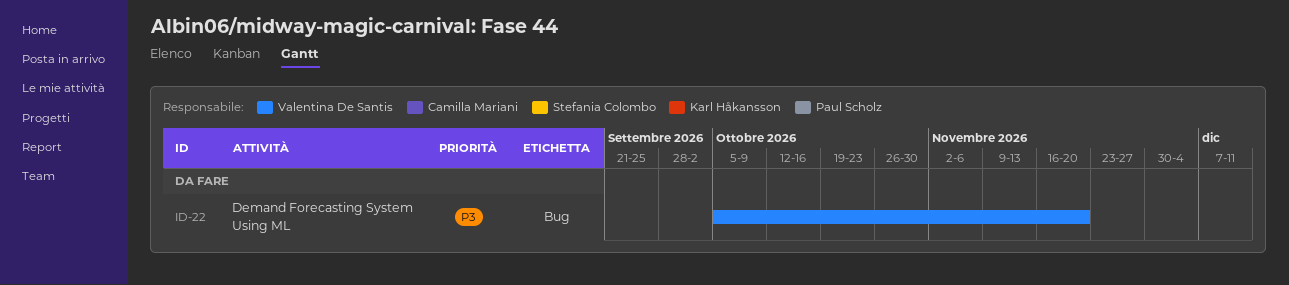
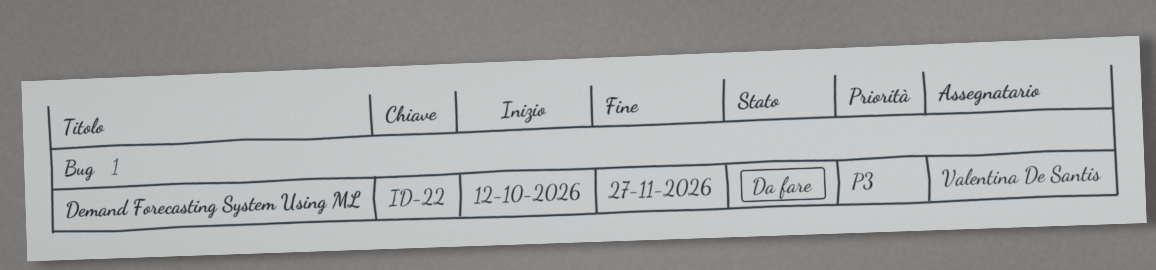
ID-22, start: Oct 5 -> Oct 12
ID-22, due: Nov 20 -> Nov 27

